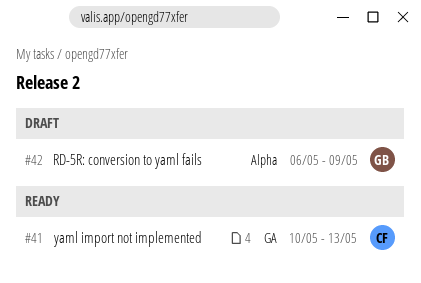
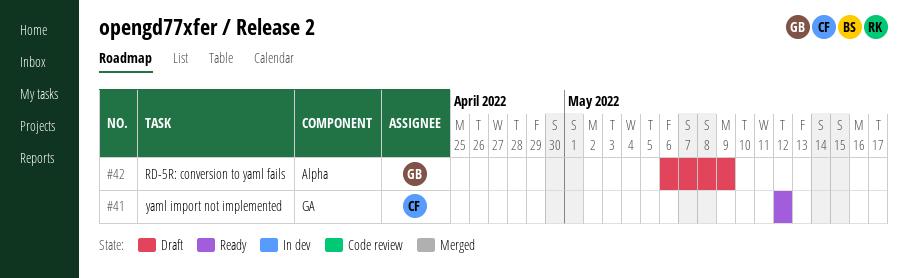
#41, start: May 10 -> May 12
#41, due: May 13 -> May 12

